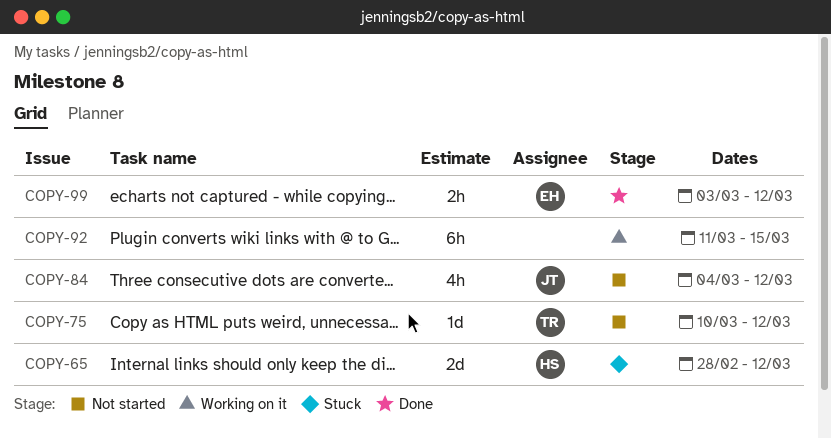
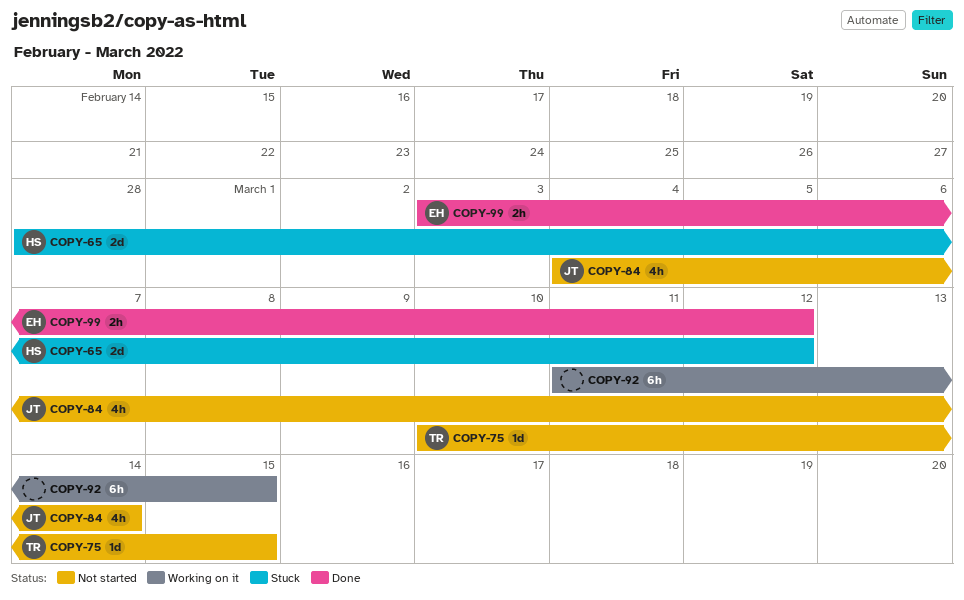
COPY-75, due: Mar 12 -> Mar 15
COPY-84, due: Mar 12 -> Mar 14

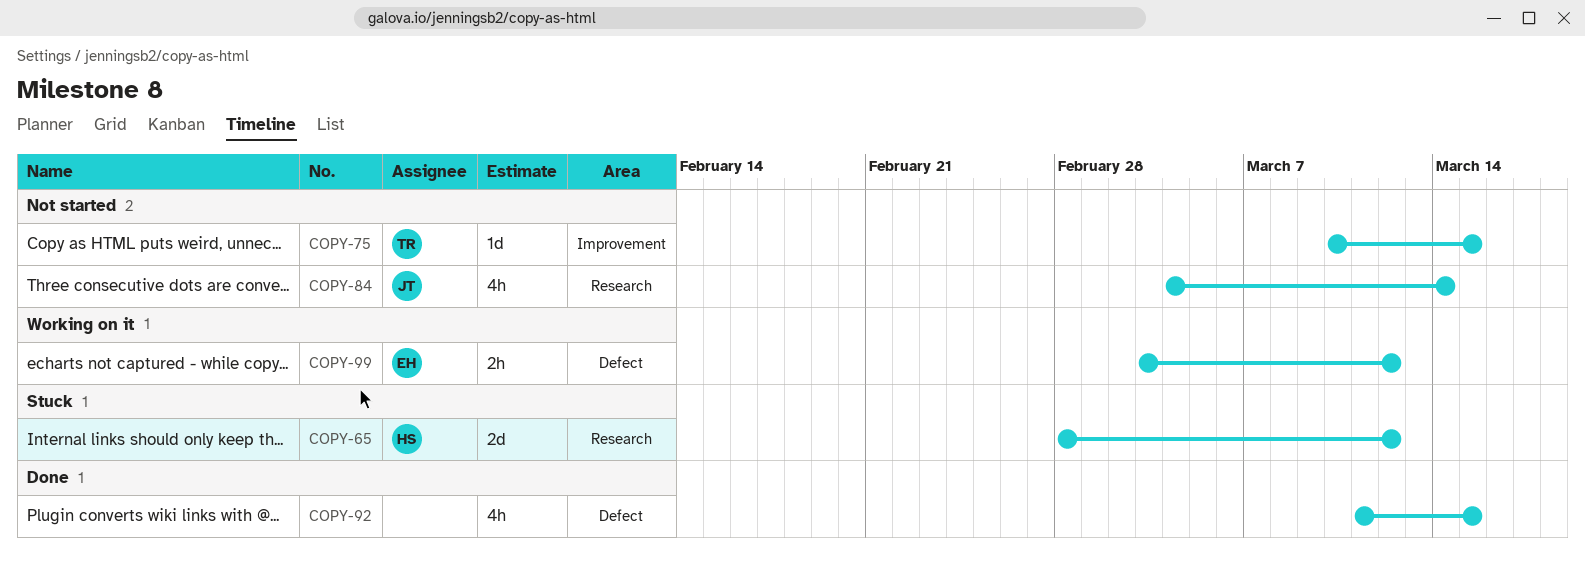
COPY-92, status: Working on it -> Done
COPY-92, estimate: 6h -> 4h
COPY-99, status: Done -> Working on it

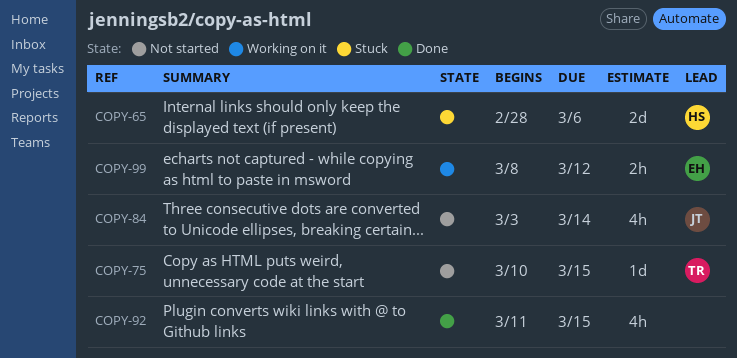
COPY-65, due: Mar 12 -> Mar 6
COPY-84, start: Mar 4 -> Mar 3
COPY-99, start: Mar 3 -> Mar 8

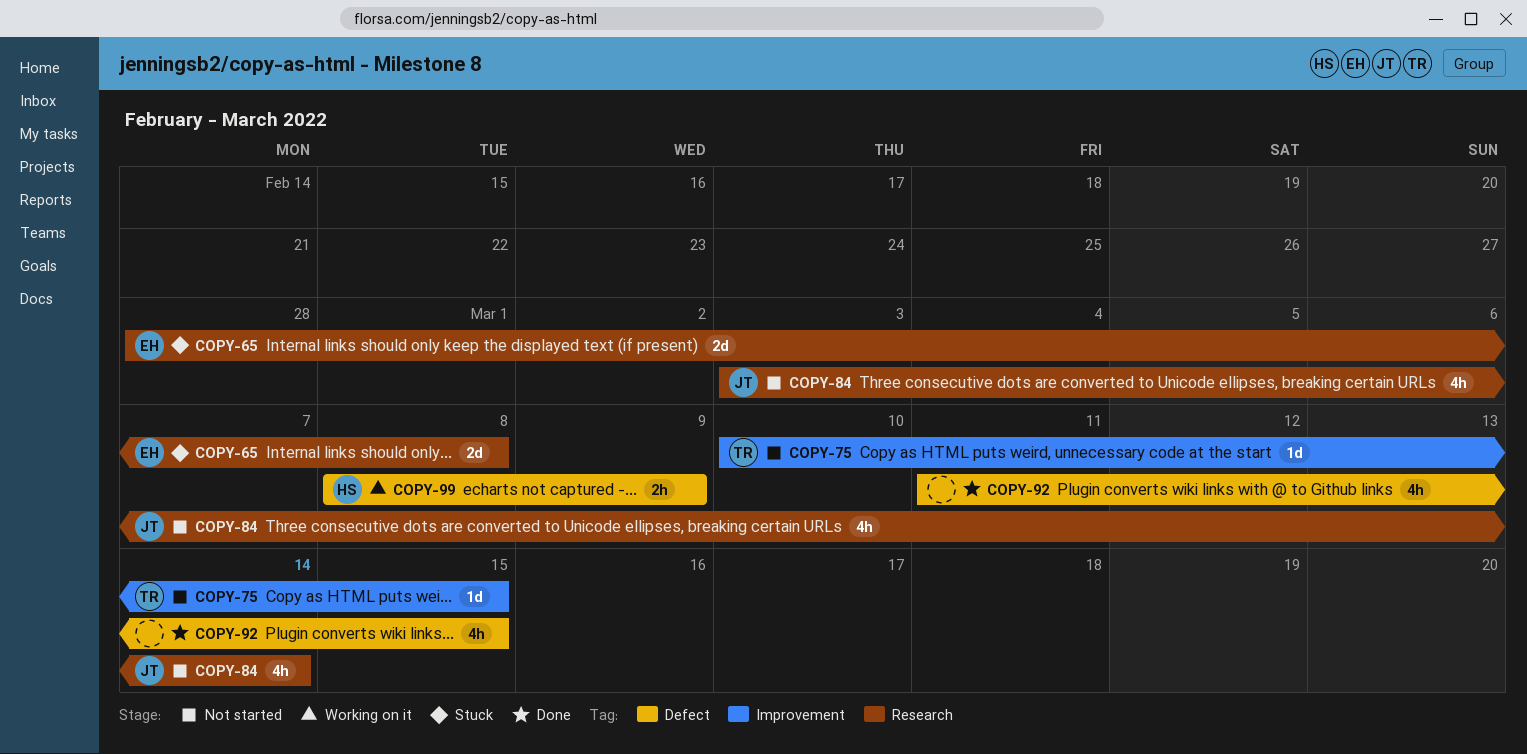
COPY-65, owner: HS -> EH
COPY-65, due: Mar 6 -> Mar 8
COPY-99, owner: EH -> HS
COPY-99, due: Mar 12 -> Mar 9

